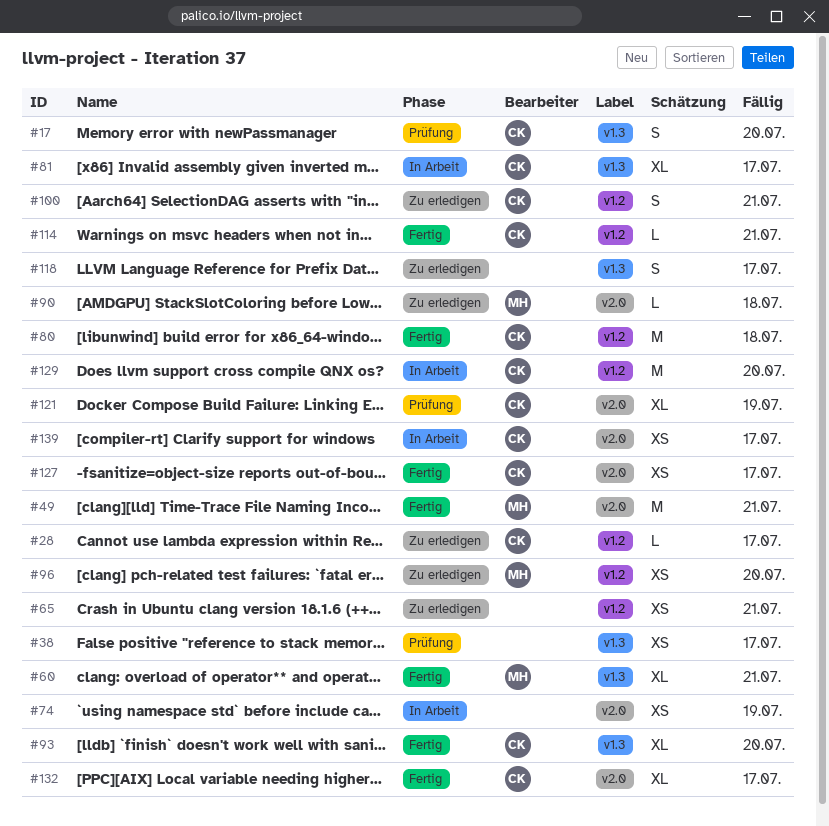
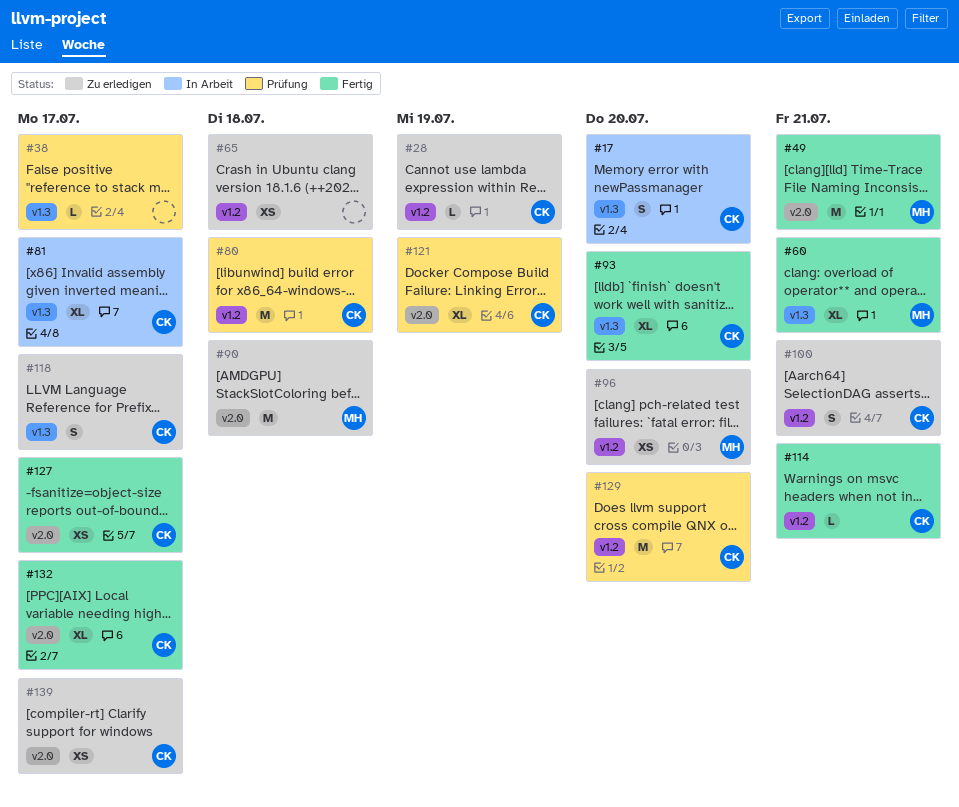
#17, status: Prüfung -> In Arbeit
#28, due: Jul 17 -> Jul 19
#38, estimate: XS -> L
#65, due: Jul 21 -> Jul 18
#74: present -> none
#80, status: Fertig -> Prüfung
#90, estimate: L -> M
#118, owner: none -> CK
#129, status: In Arbeit -> Prüfung
#139, status: In Arbeit -> Zu erledigen

